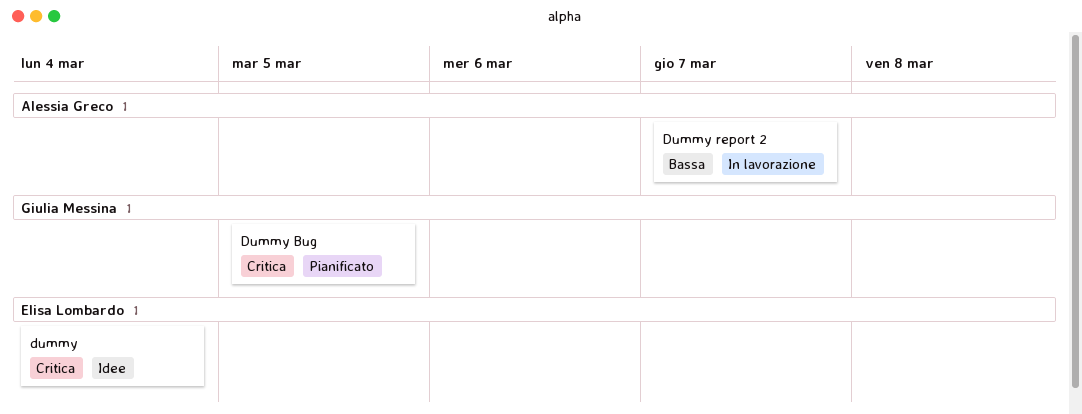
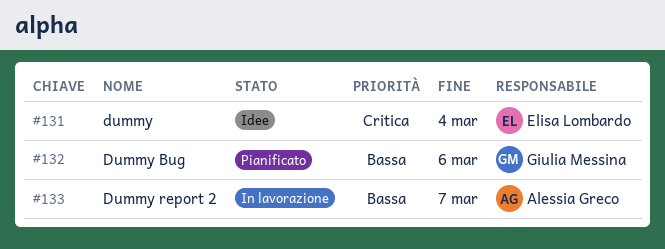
Dummy Bug, priority: Critica -> Bassa
Dummy Bug, due: Mar 5 -> Mar 6

